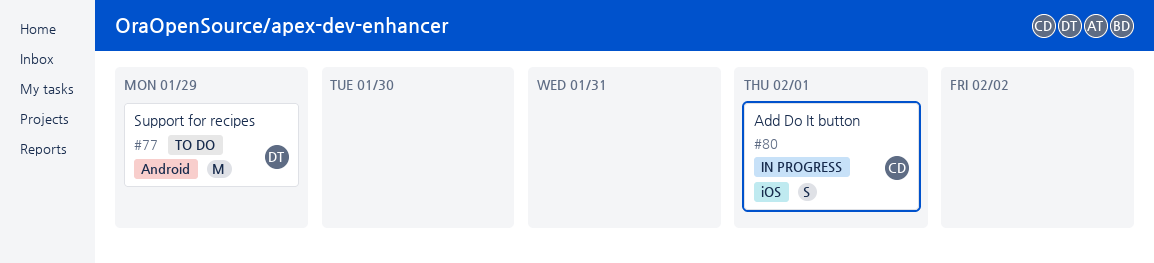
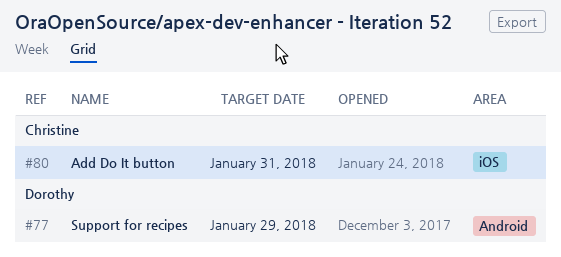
#80, due: Feb 1 -> Jan 31

